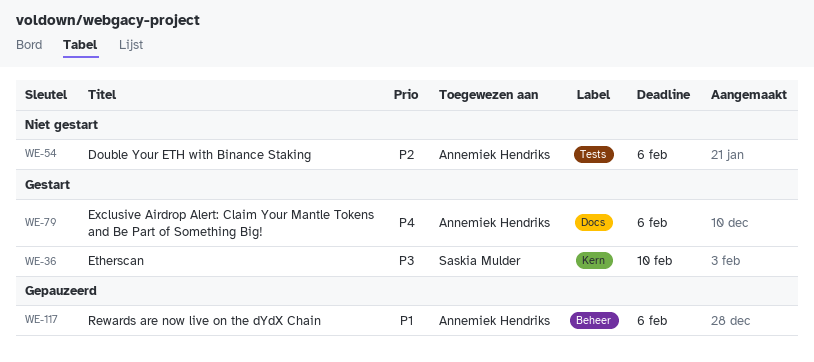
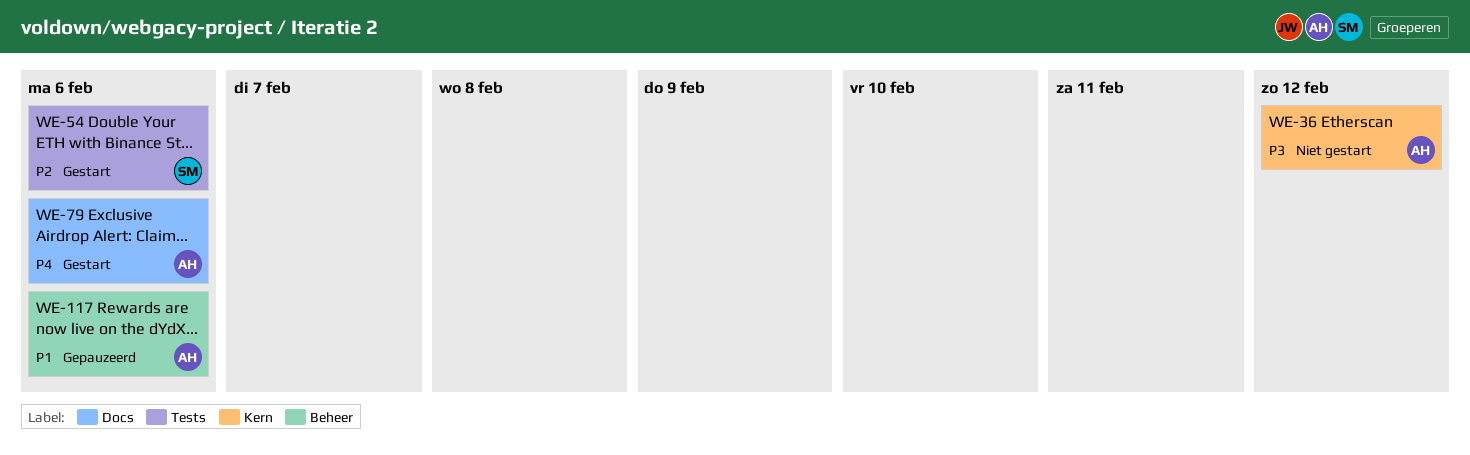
WE-36, status: Gestart -> Niet gestart
WE-36, owner: Saskia Mulder -> Annemiek Hendriks
WE-36, due: Feb 10 -> Feb 12
WE-54, status: Niet gestart -> Gestart
WE-54, owner: Annemiek Hendriks -> Saskia Mulder

